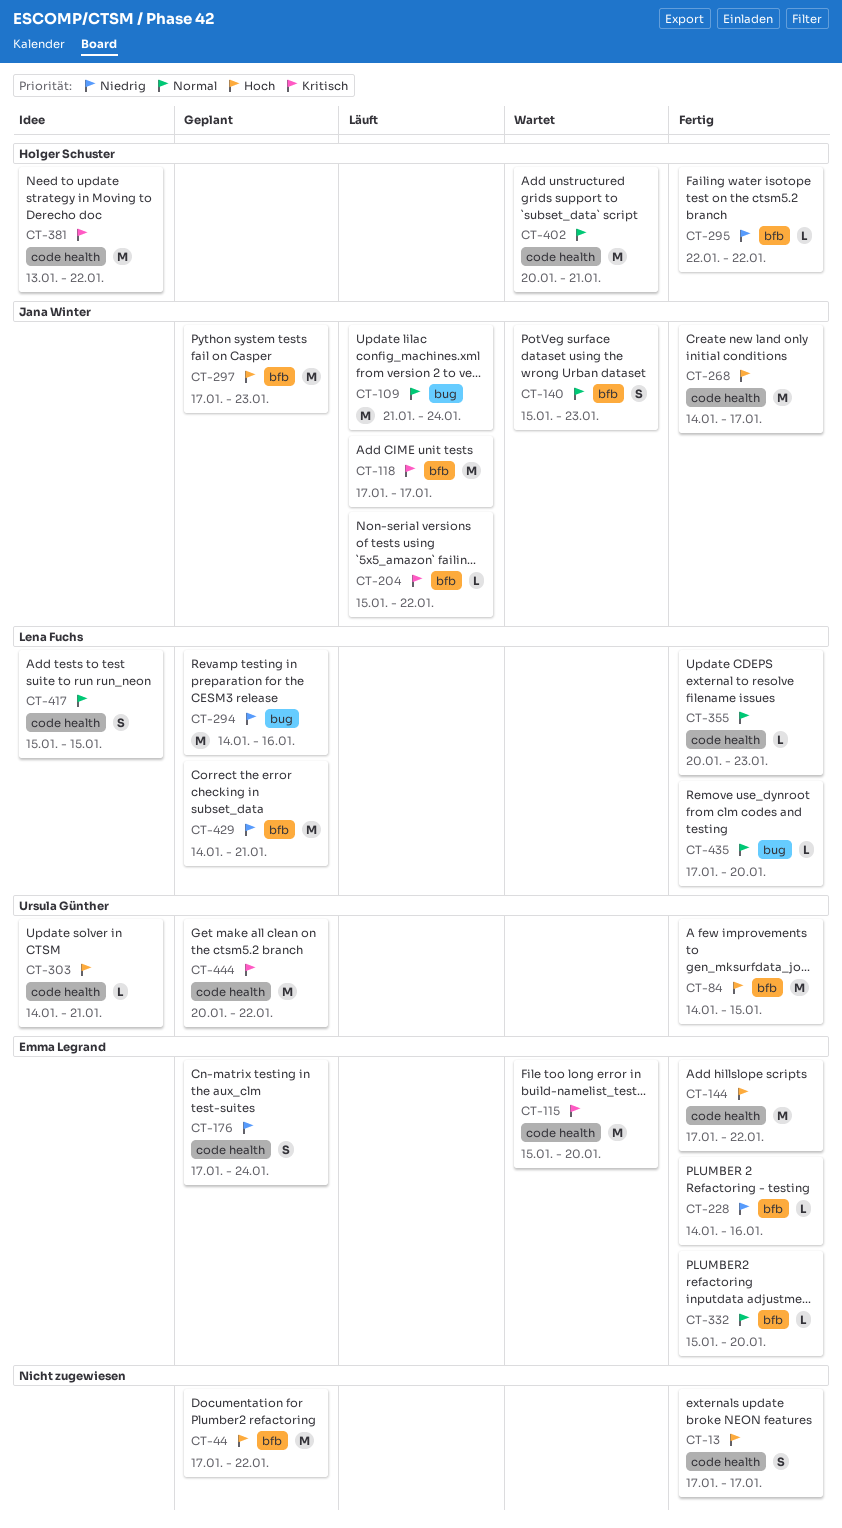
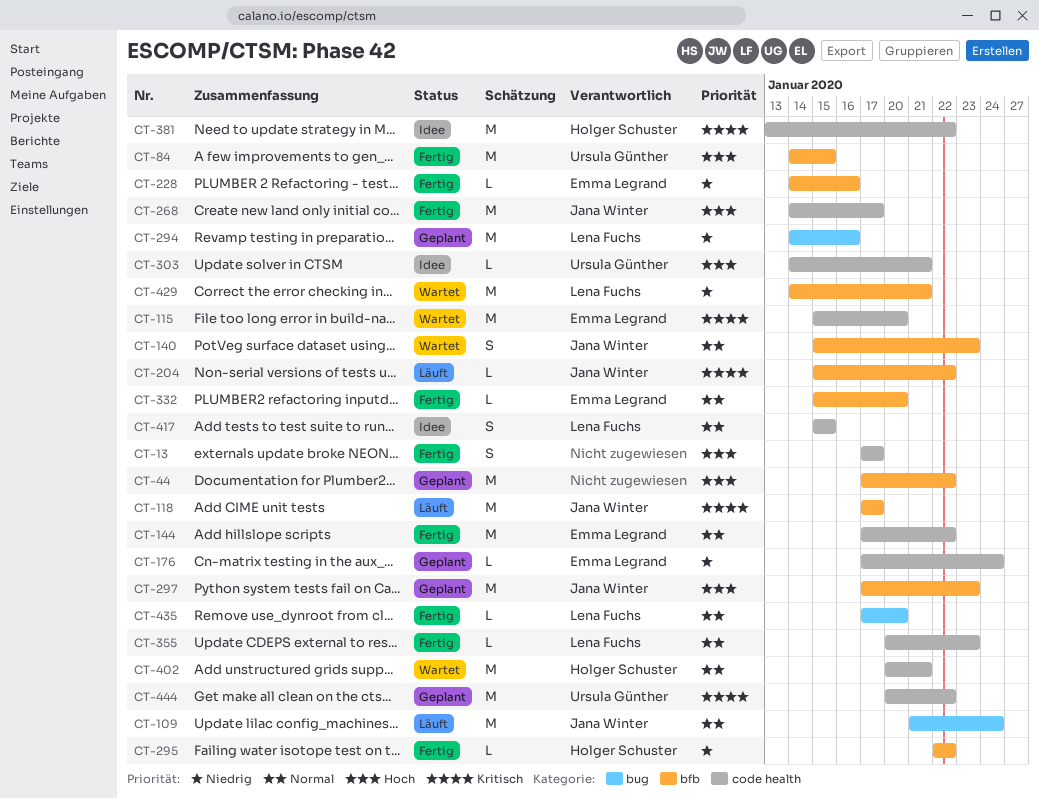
CT-144, priority: Hoch -> Normal
CT-176, estimate: S -> L
CT-429, status: Geplant -> Wartet

